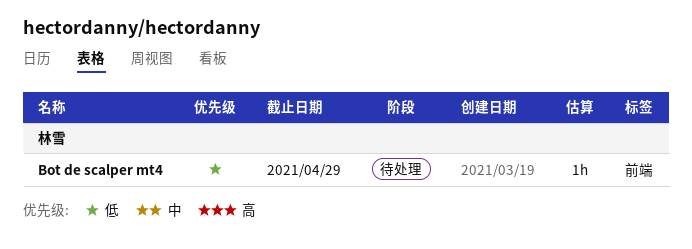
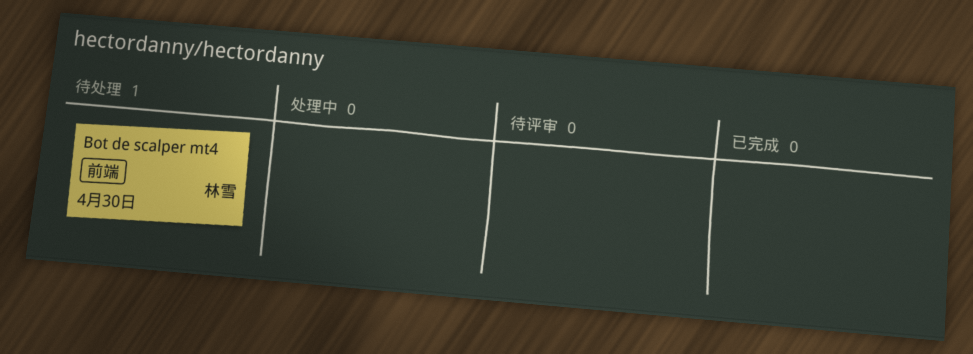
Bot de scalper mt4, due: Apr 29 -> Apr 30

